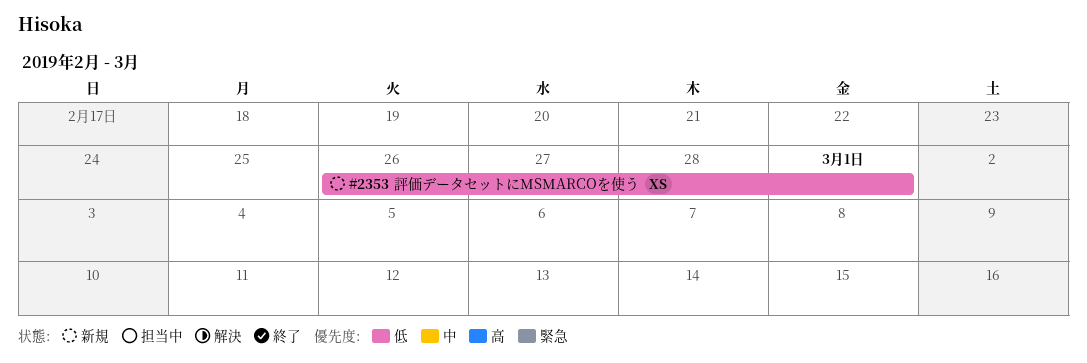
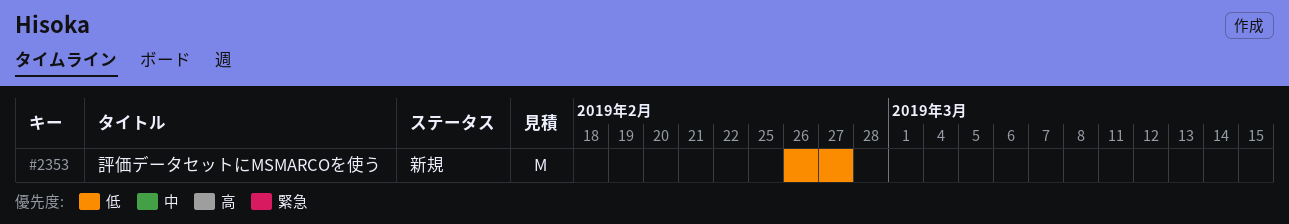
#2353, estimate: XS -> M
#2353, due: Mar 1 -> Feb 27

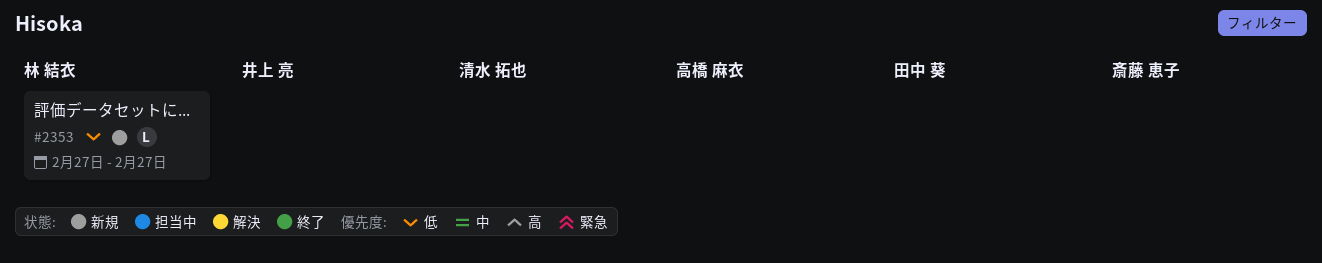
#2353, estimate: M -> L
#2353, start: Feb 26 -> Feb 27

